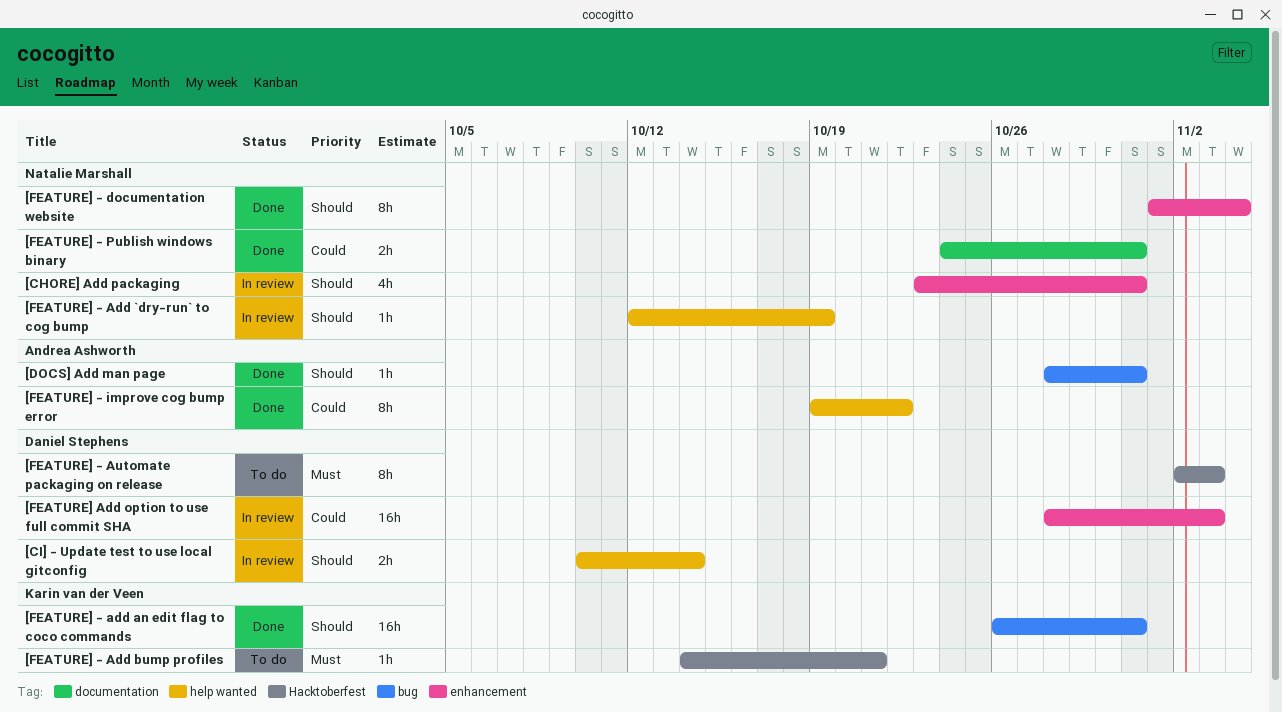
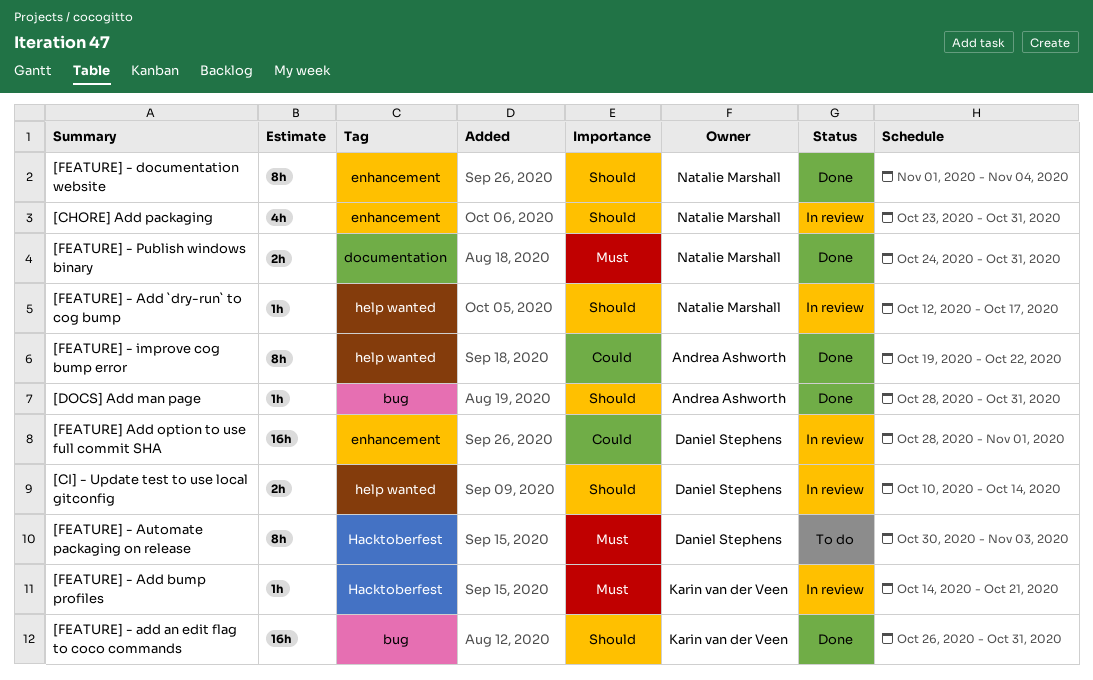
[FEATURE] - Add `dry-run` to cog bump, due: Oct 19 -> Oct 17
[FEATURE] - Add bump profiles, status: To do -> In review
[FEATURE] - Automate packaging on release, start: Nov 2 -> Oct 30
[FEATURE] - Publish windows binary, priority: Could -> Must
[FEATURE] Add option to use full commit SHA, due: Nov 3 -> Nov 1

